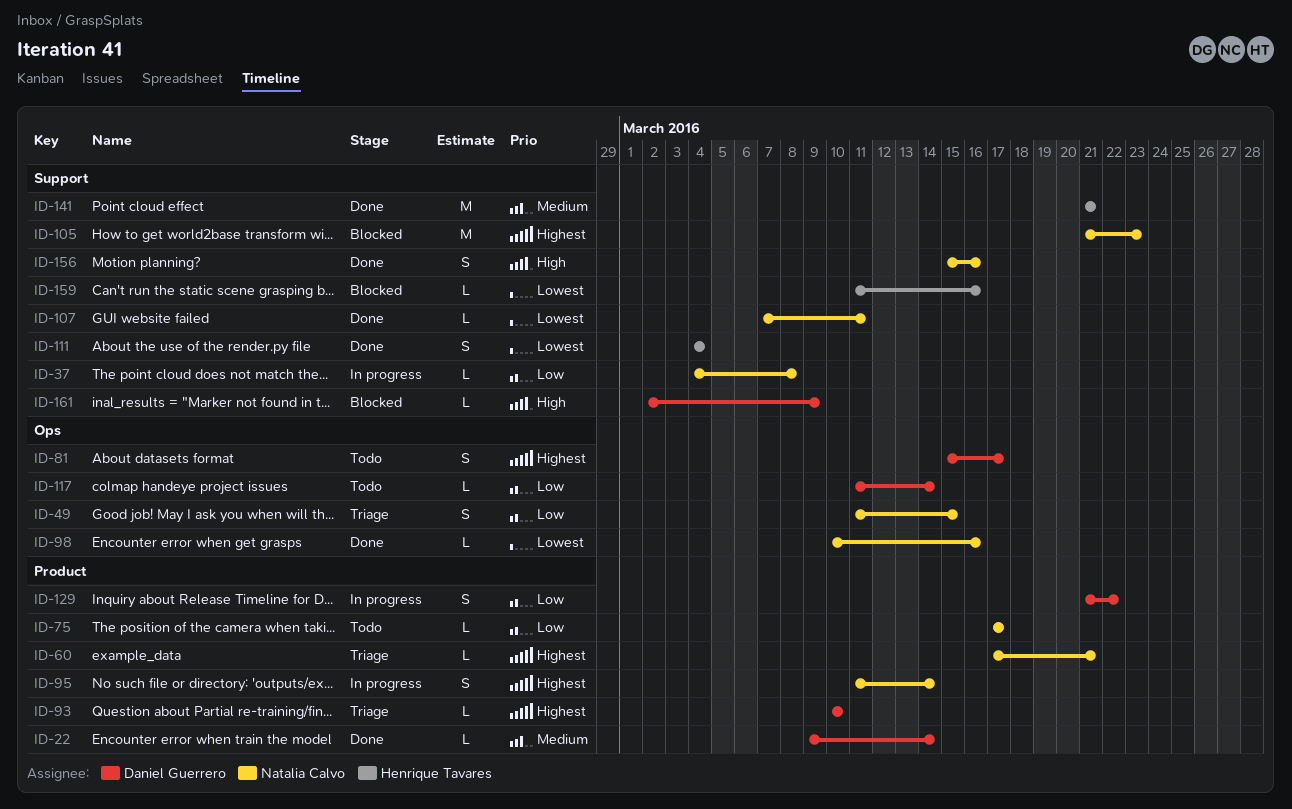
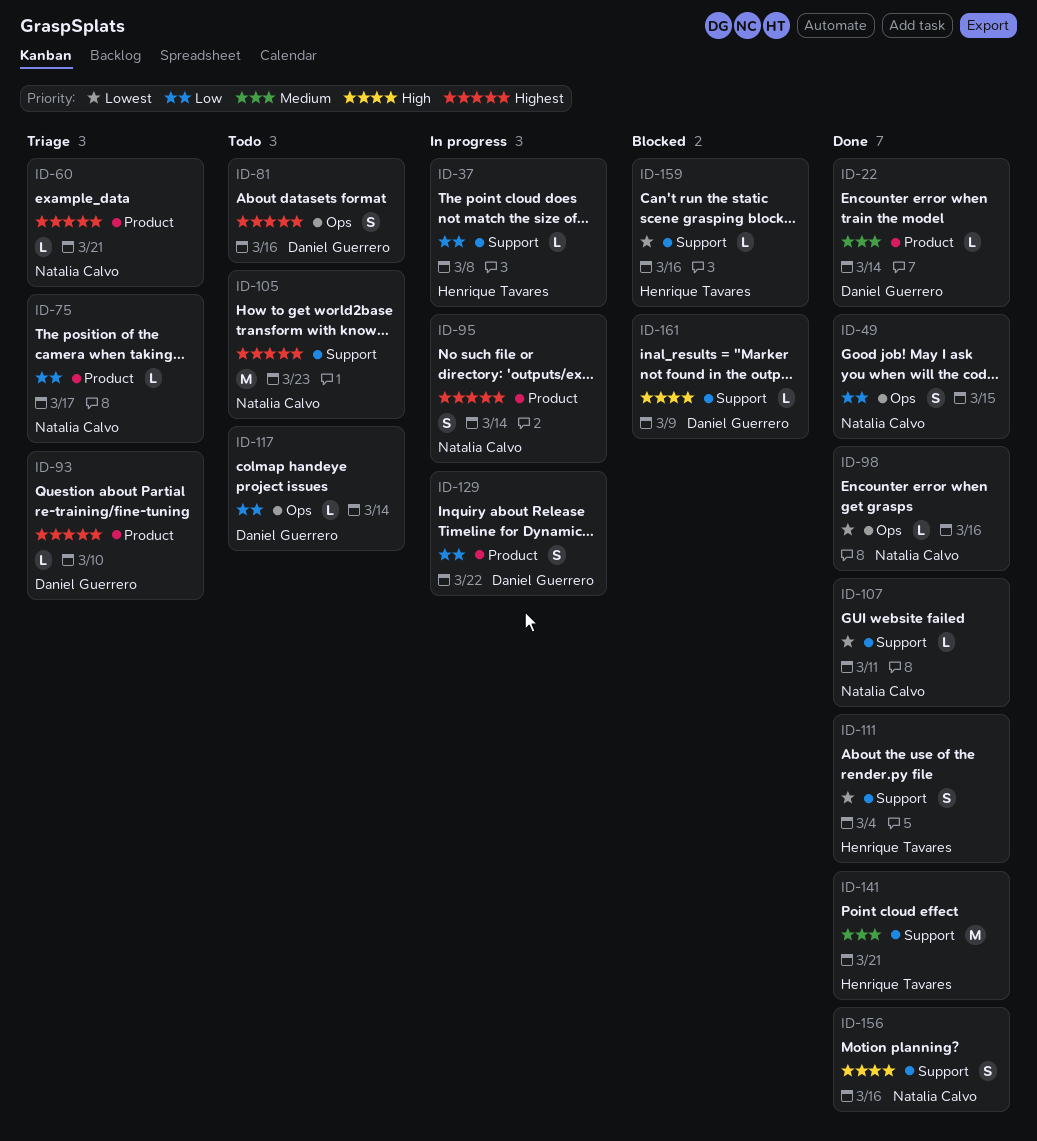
ID-37, owner: Natalia Calvo -> Henrique Tavares
ID-49, status: Triage -> Done
ID-75, status: Todo -> Triage
ID-81, due: Mar 17 -> Mar 16
ID-105, status: Blocked -> Todo

